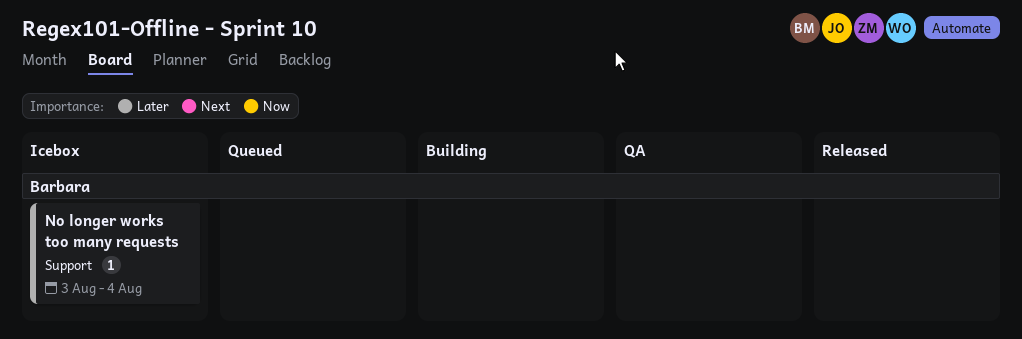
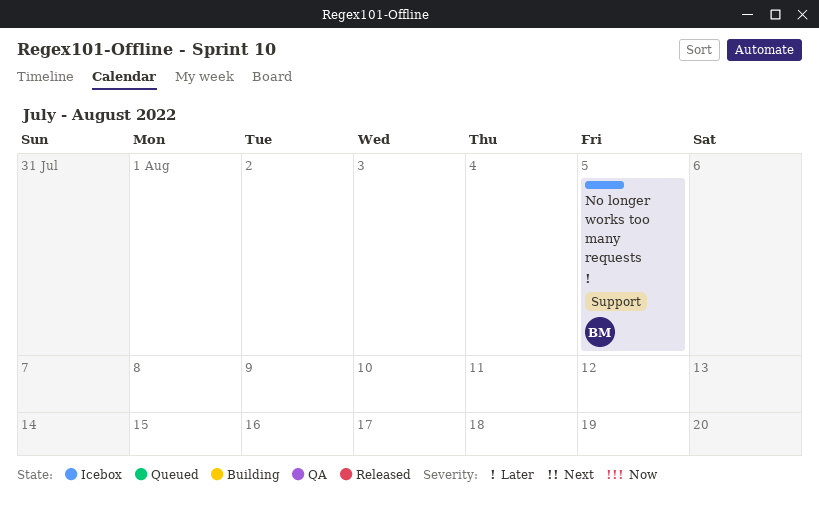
No longer works too many requests, due: Aug 4 -> Aug 5

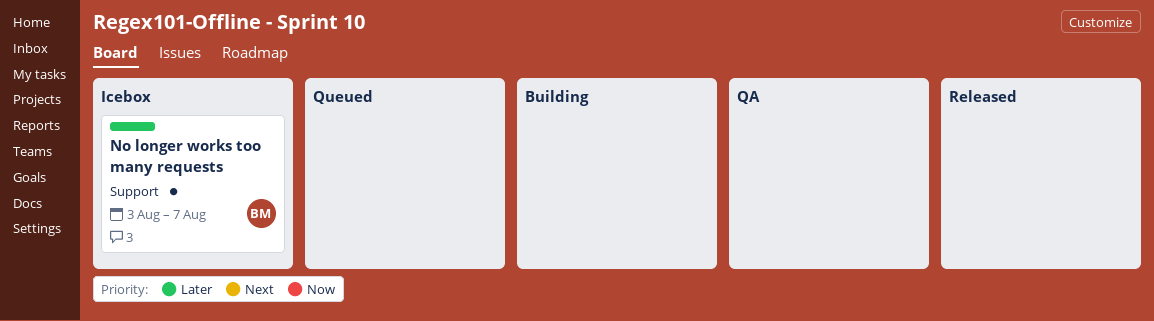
No longer works too many requests, due: Aug 5 -> Aug 7

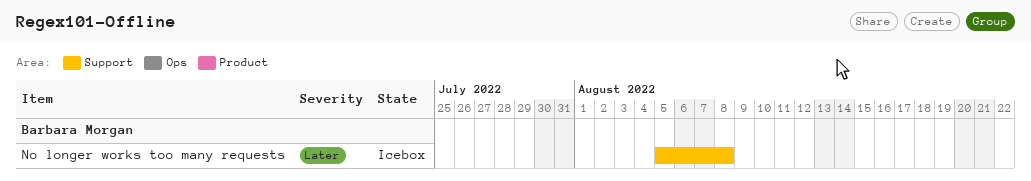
No longer works too many requests, start: Aug 3 -> Aug 5
No longer works too many requests, due: Aug 7 -> Aug 8

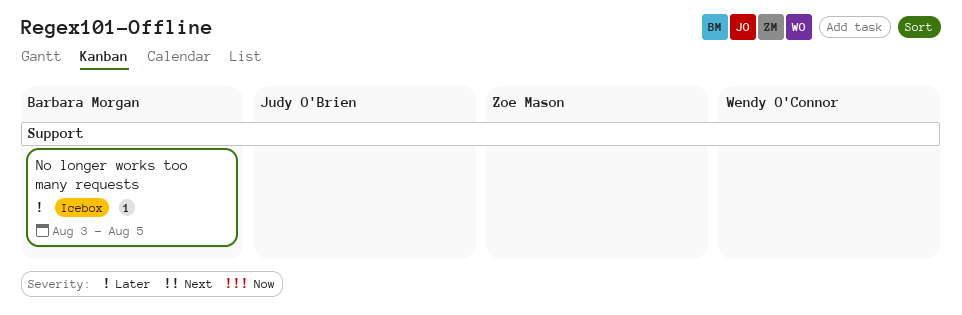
No longer works too many requests, start: Aug 5 -> Aug 3
No longer works too many requests, due: Aug 8 -> Aug 5

